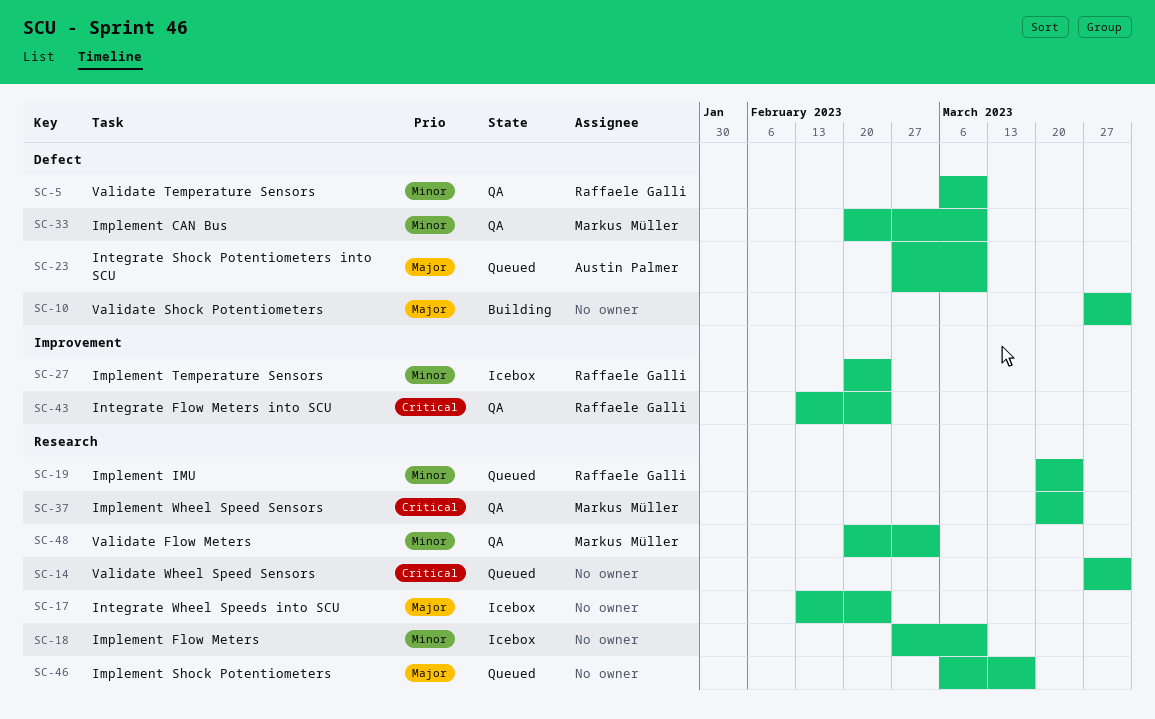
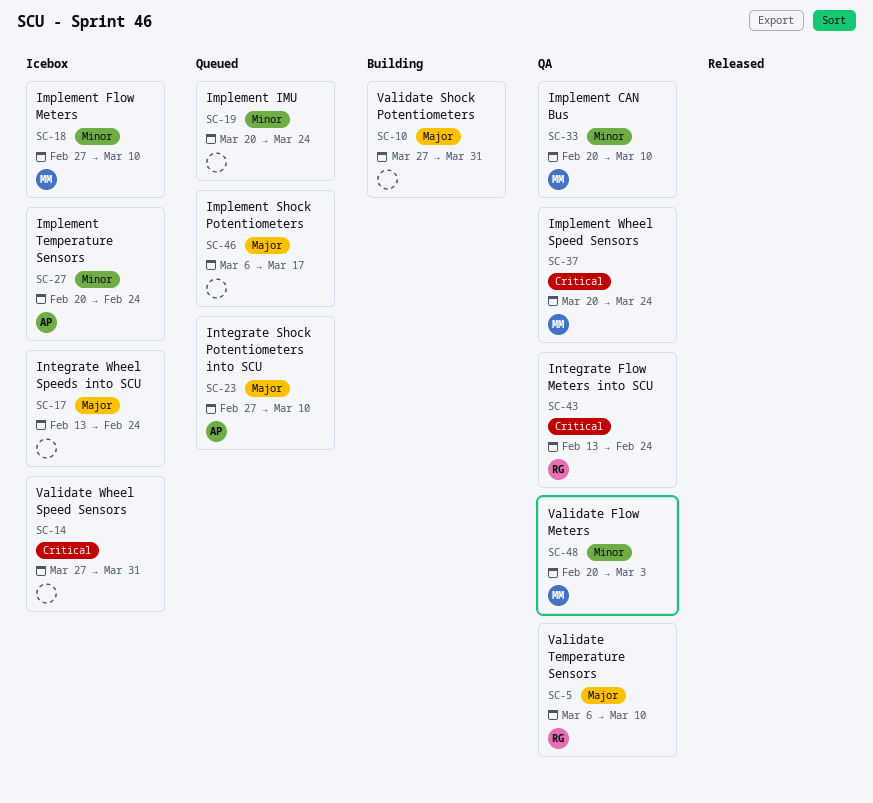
SC-5, priority: Minor -> Major
SC-14, status: Queued -> Icebox
SC-18, owner: none -> Markus Müller
SC-19, owner: Raffaele Galli -> none
SC-27, owner: Raffaele Galli -> Austin Palmer

